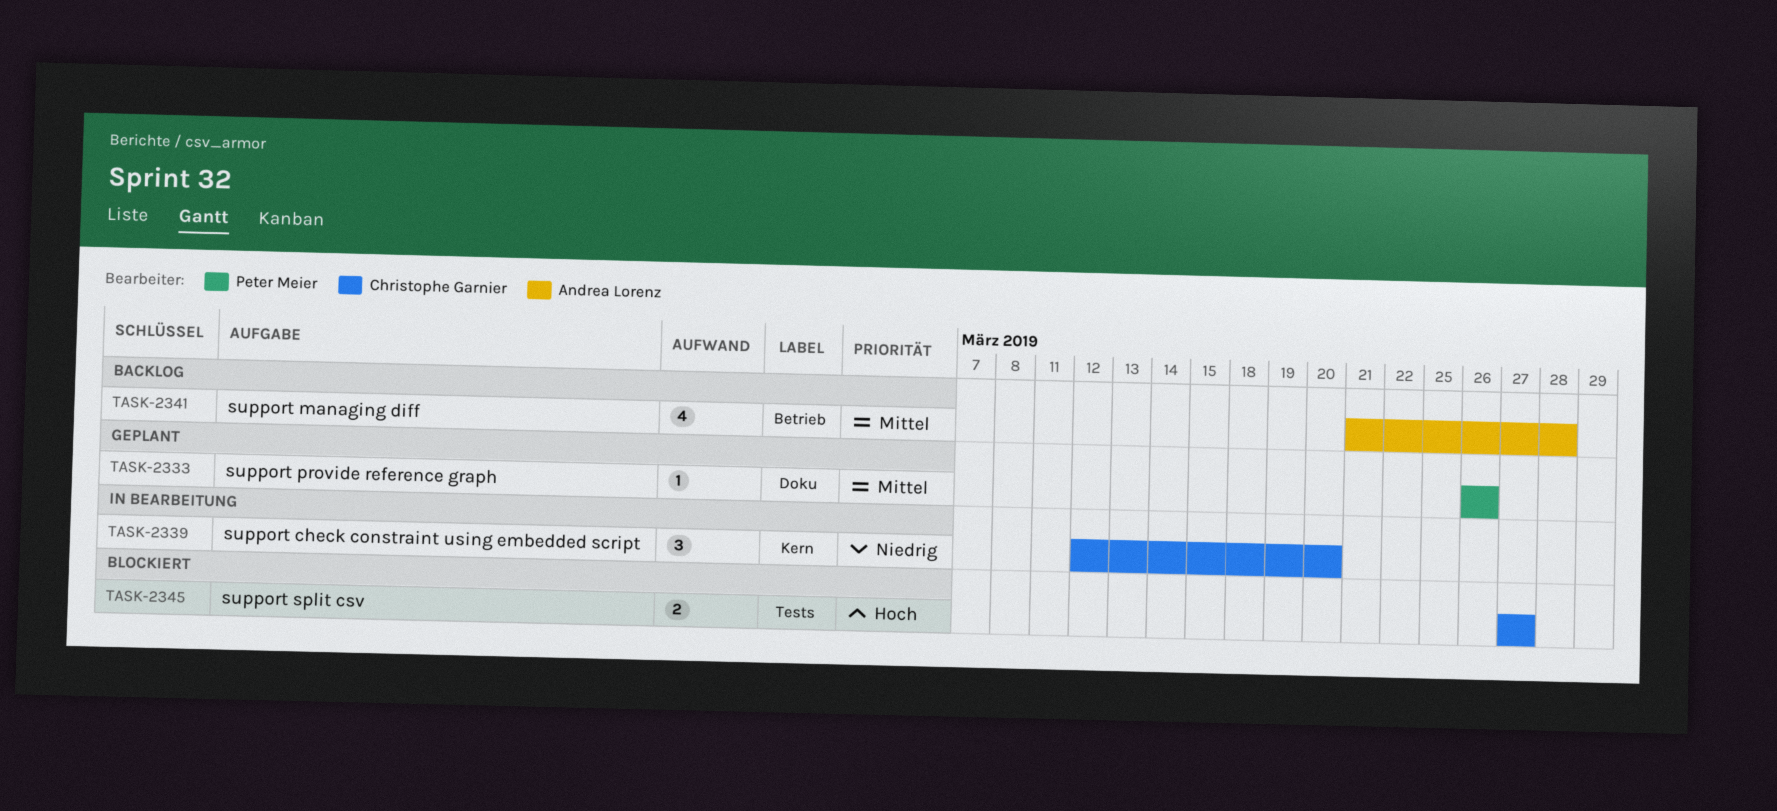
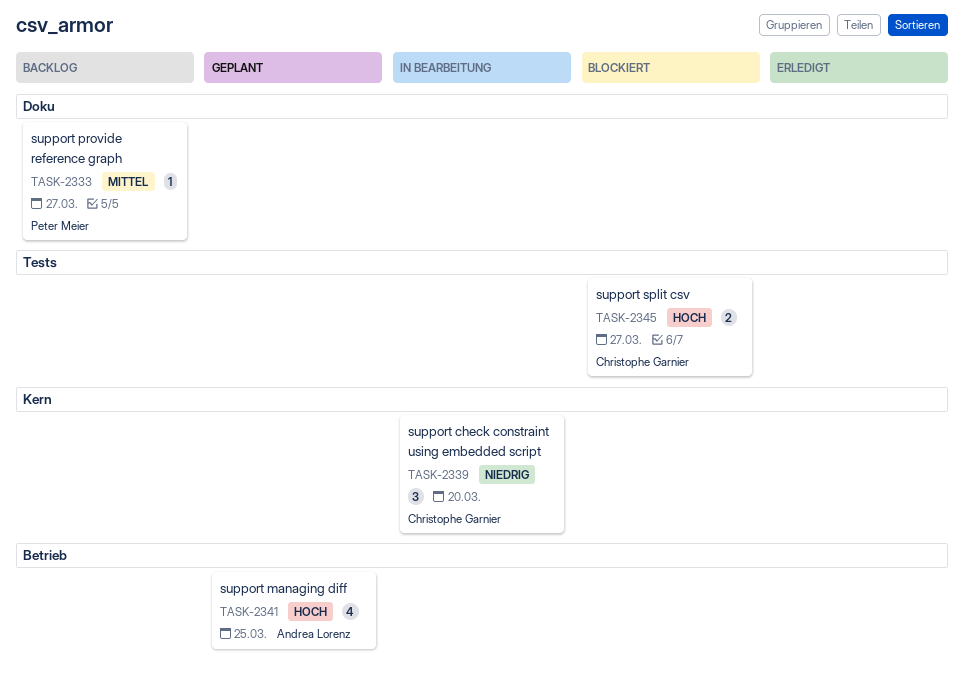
TASK-2333, status: Geplant -> Backlog
TASK-2333, due: Mar 26 -> Mar 27
TASK-2341, status: Backlog -> Geplant
TASK-2341, priority: Mittel -> Hoch
TASK-2341, due: Mar 28 -> Mar 25

